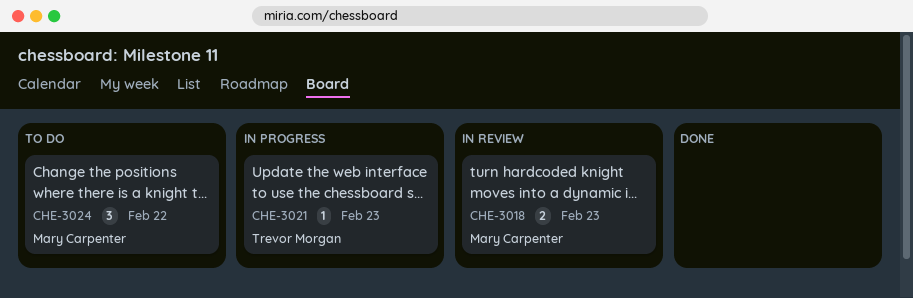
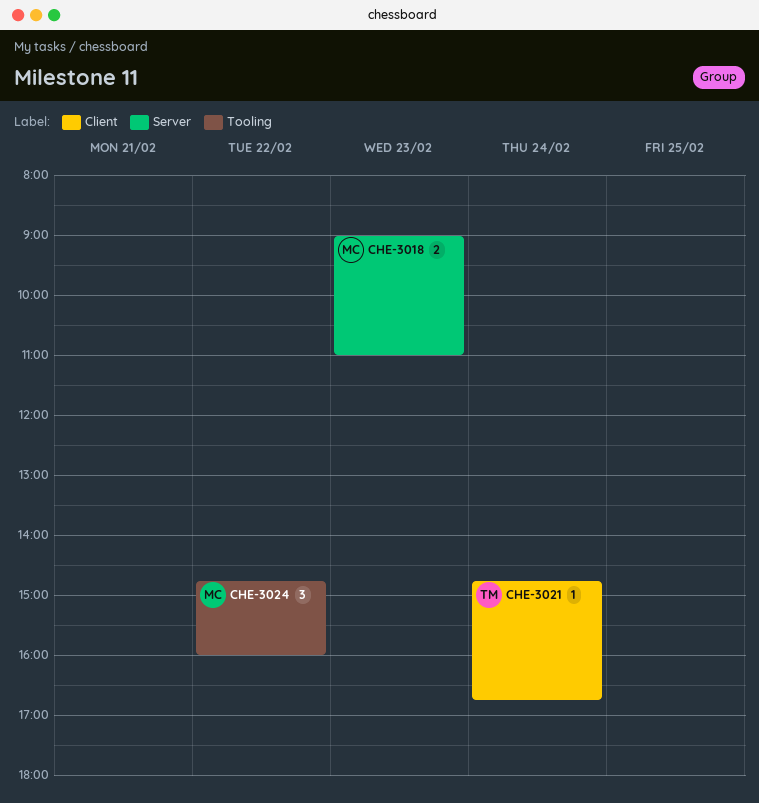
CHE-3021, day: Feb 23 -> Feb 24

